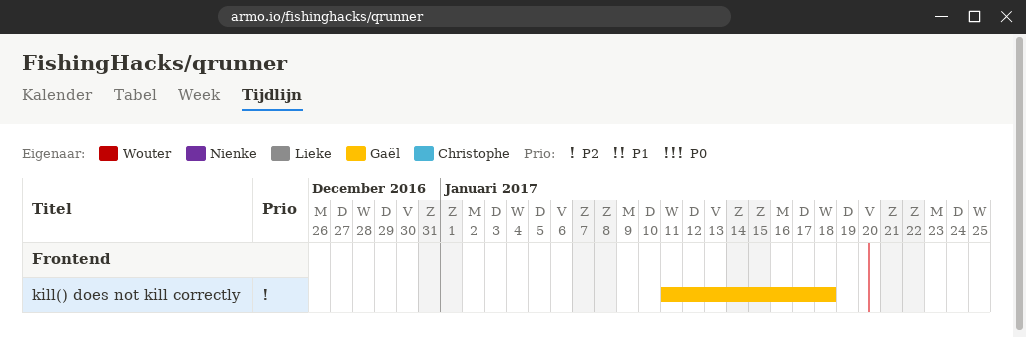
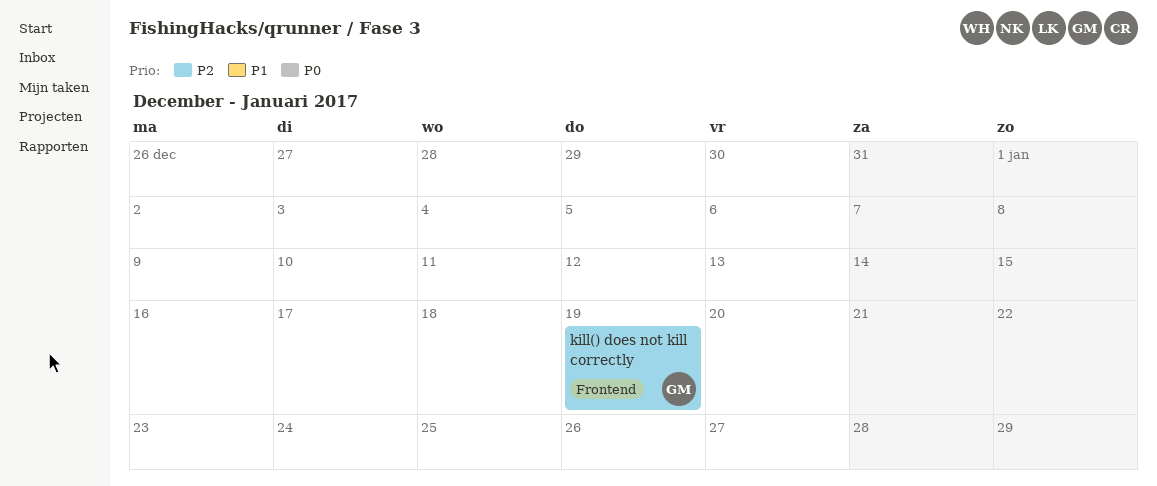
kill() does not kill correctly, due: Jan 18 -> Jan 19

